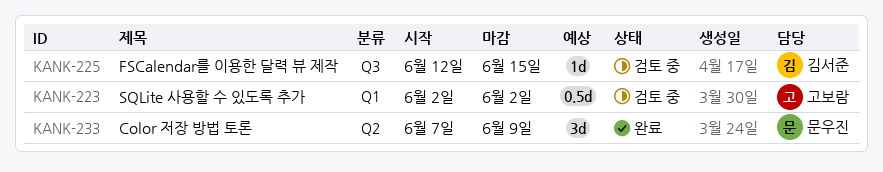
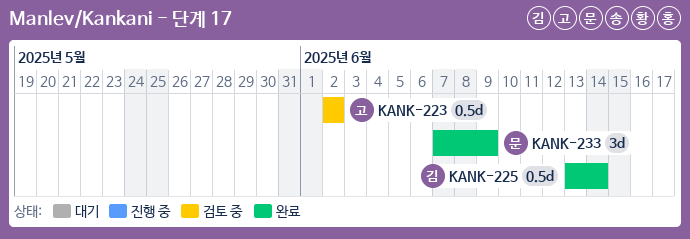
KANK-225, status: 검토 중 -> 완료
KANK-225, estimate: 1d -> 0.5d
KANK-225, start: Jun 12 -> Jun 13
KANK-225, due: Jun 15 -> Jun 14

